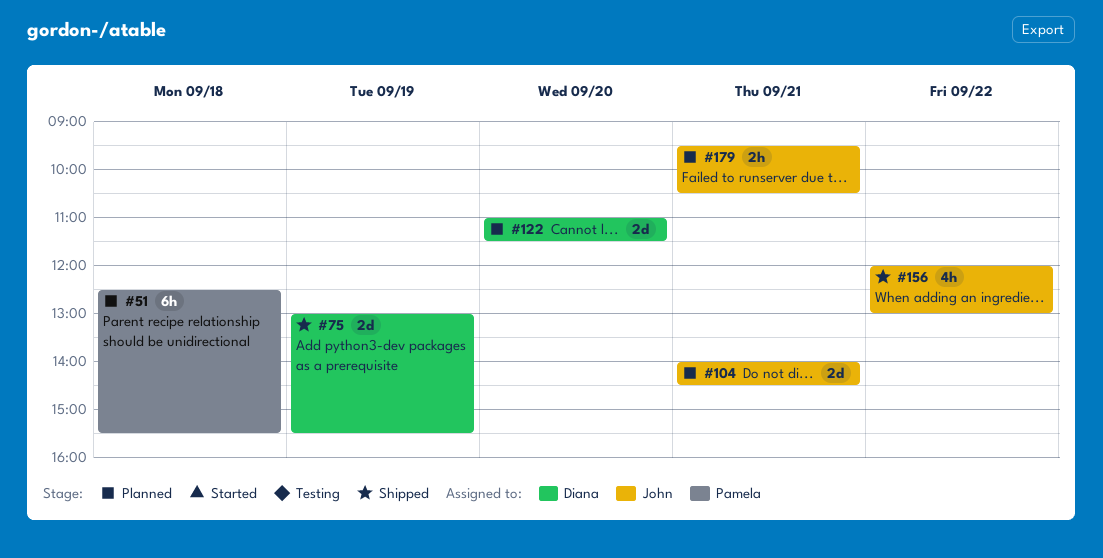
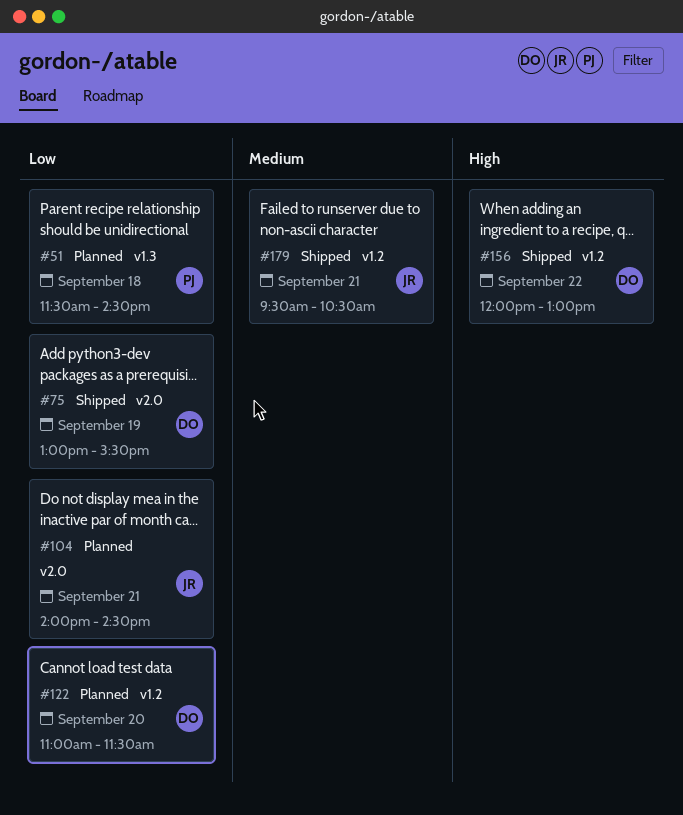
#51, begins: 12:30 -> 11:30
#51, ends: 15:30 -> 14:30
#156, owner: John -> Diana
#179, status: Planned -> Shipped

